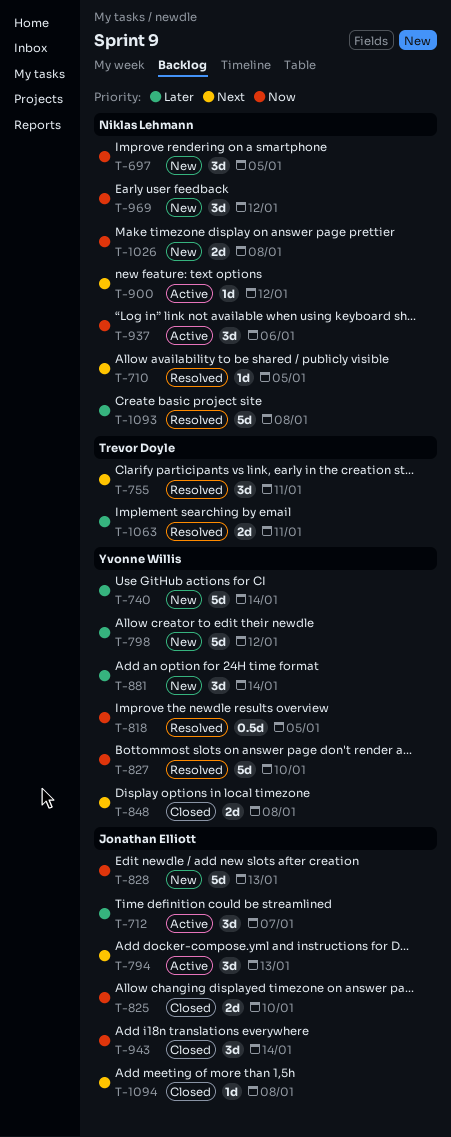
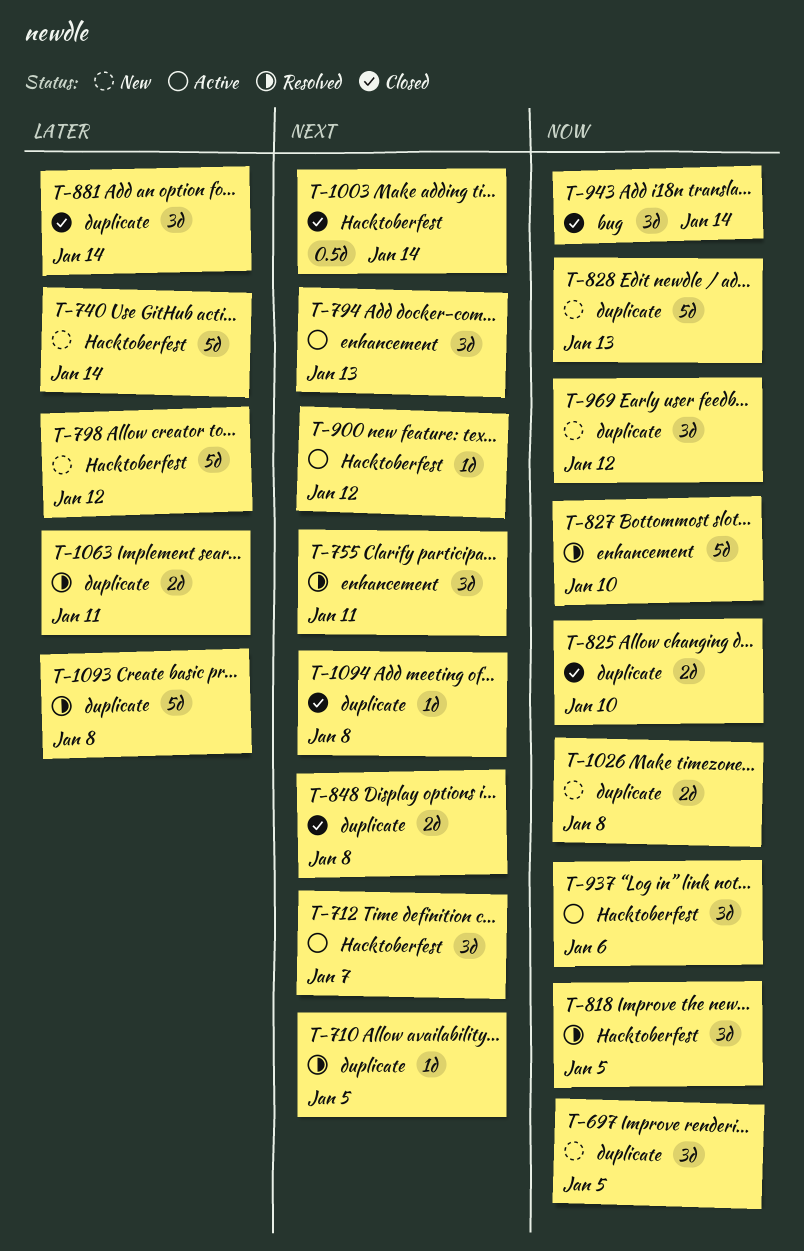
T-712, priority: Later -> Next
T-818, estimate: 0.5d -> 3d
T-881, status: New -> Closed
T-1003: none -> present

